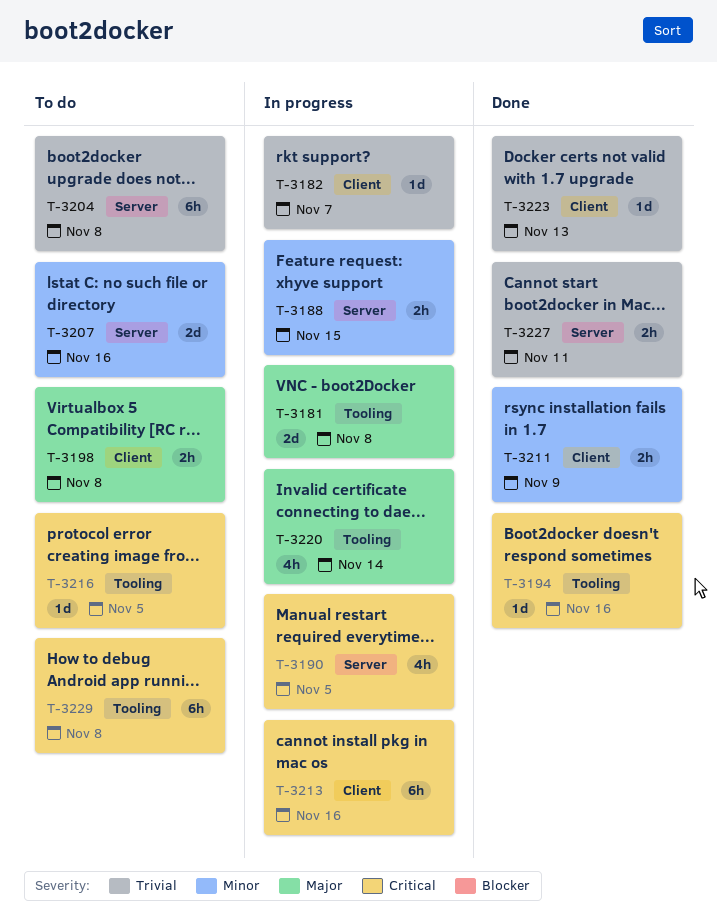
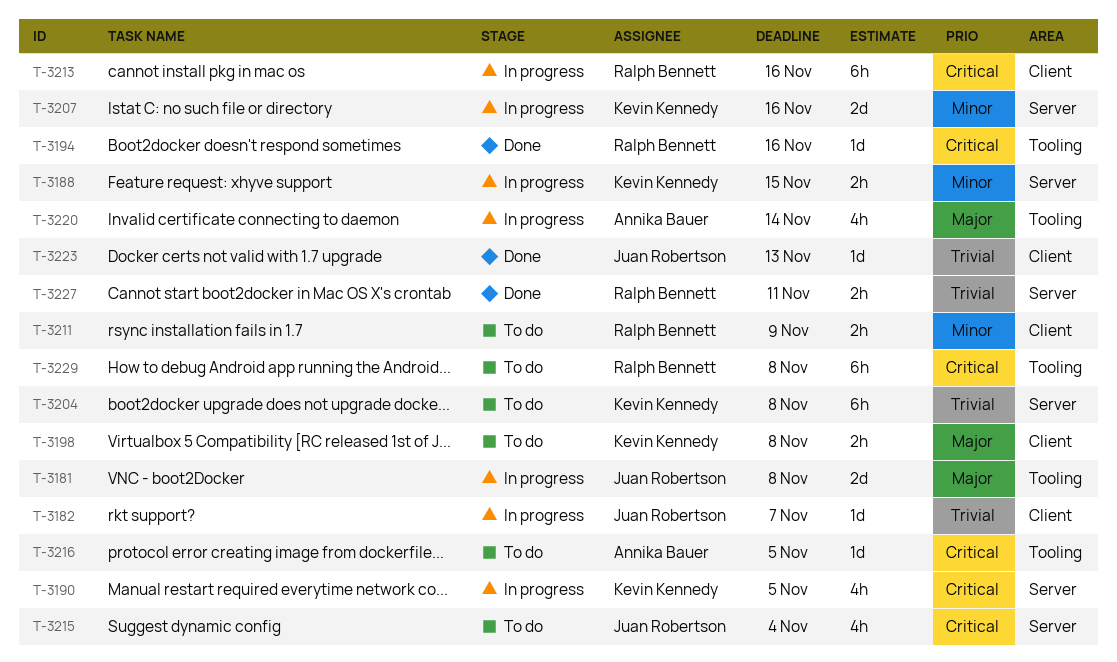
T-3207, status: To do -> In progress
T-3211, status: Done -> To do
T-3215: none -> present

